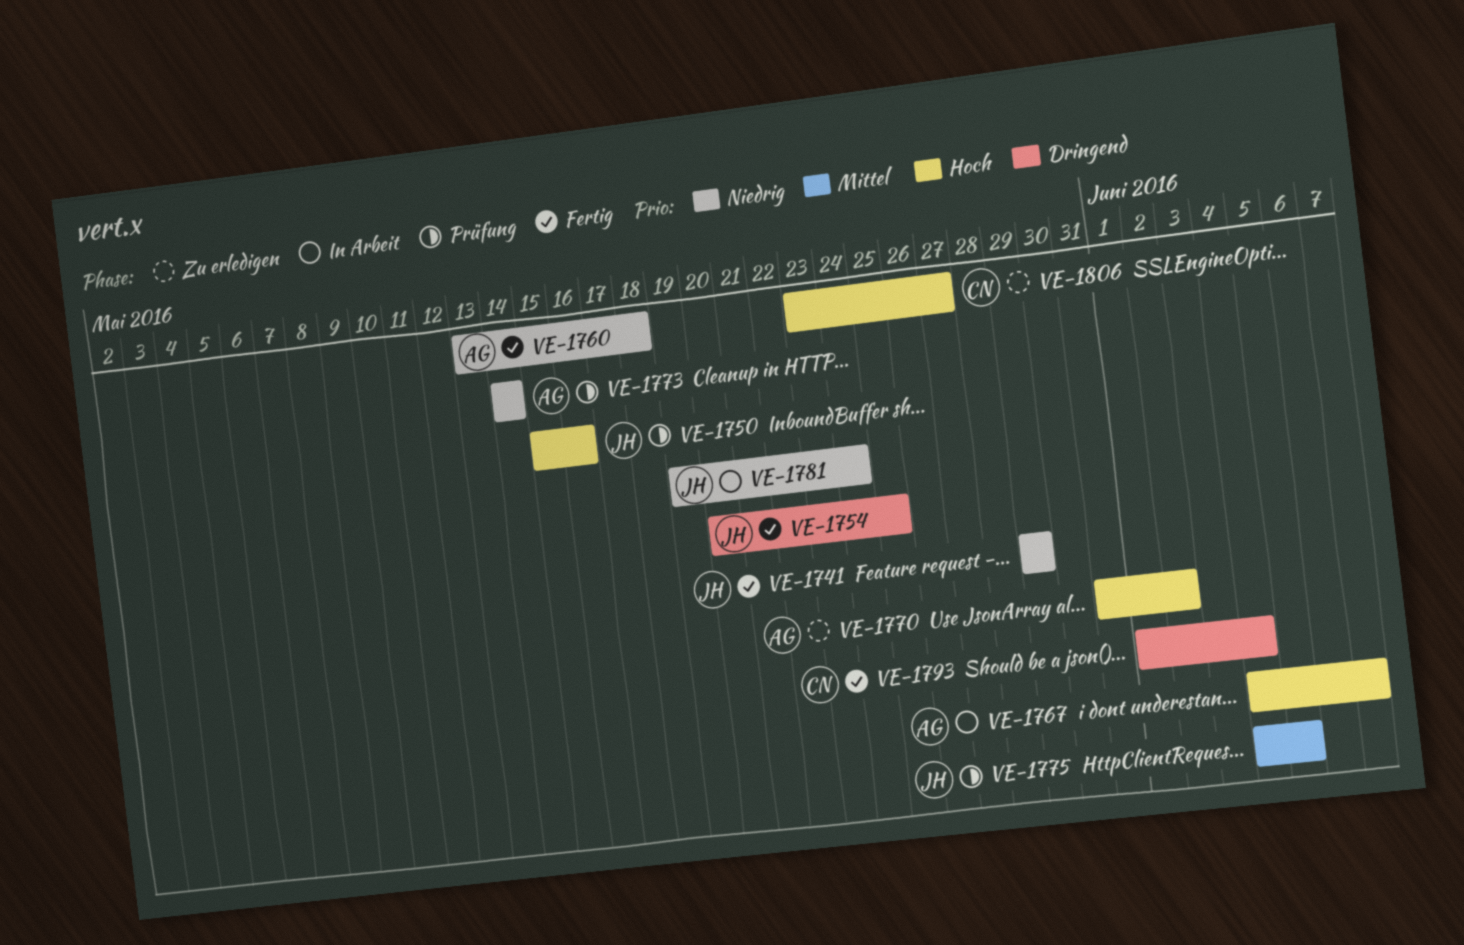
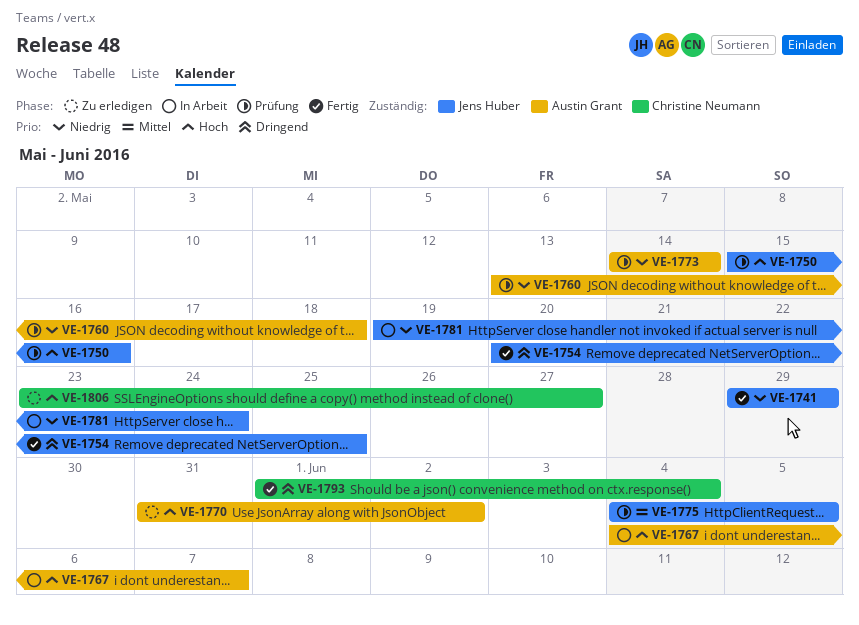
VE-1760, status: Fertig -> Prüfung

